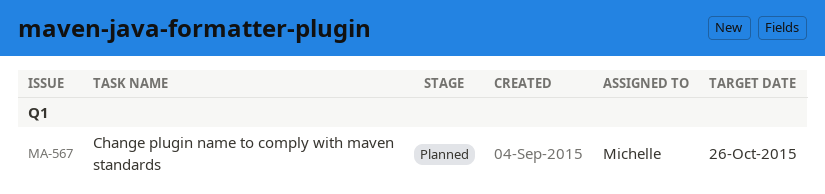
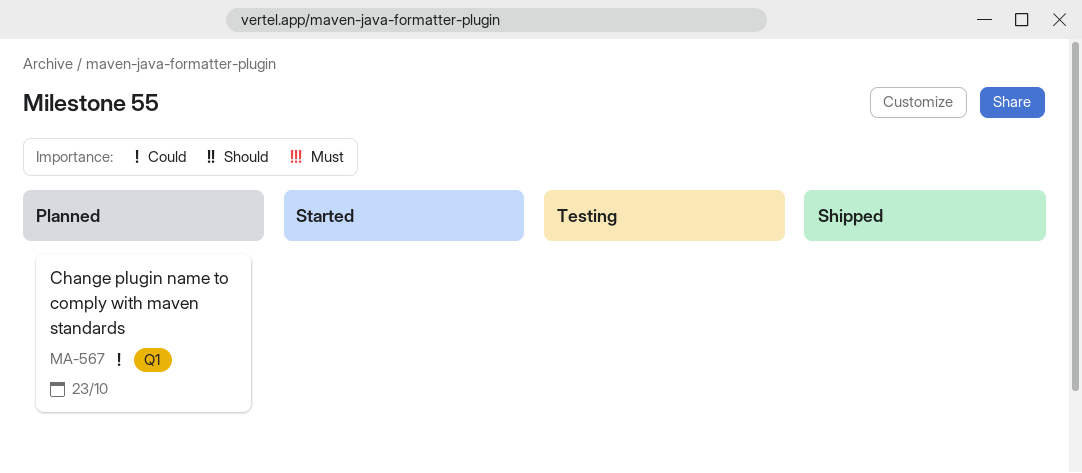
MA-567, due: Oct 26 -> Oct 23

